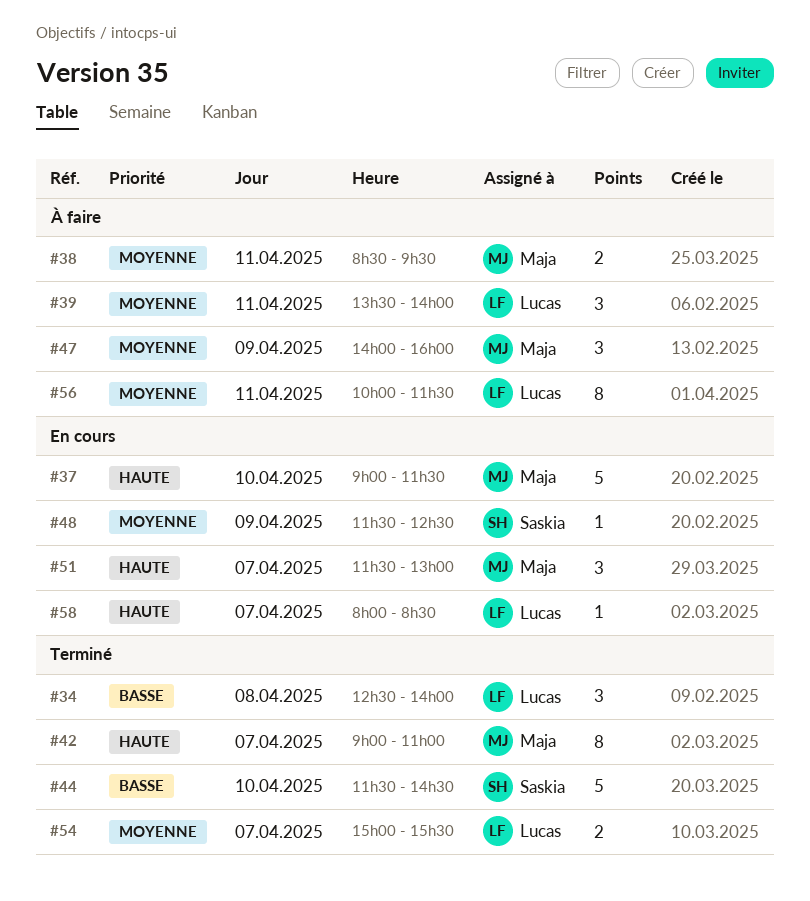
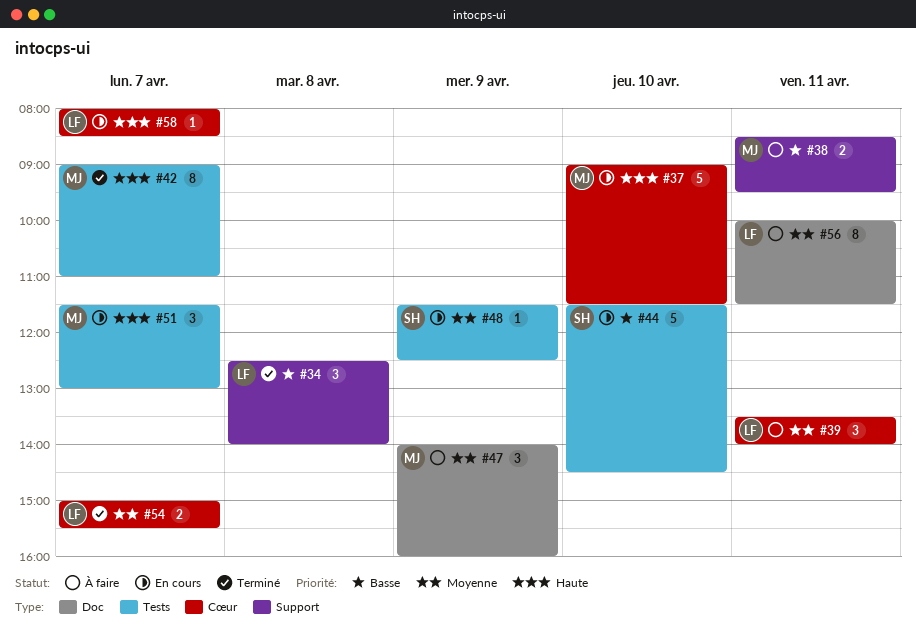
#38, priority: Moyenne -> Basse
#44, status: Terminé -> En cours

